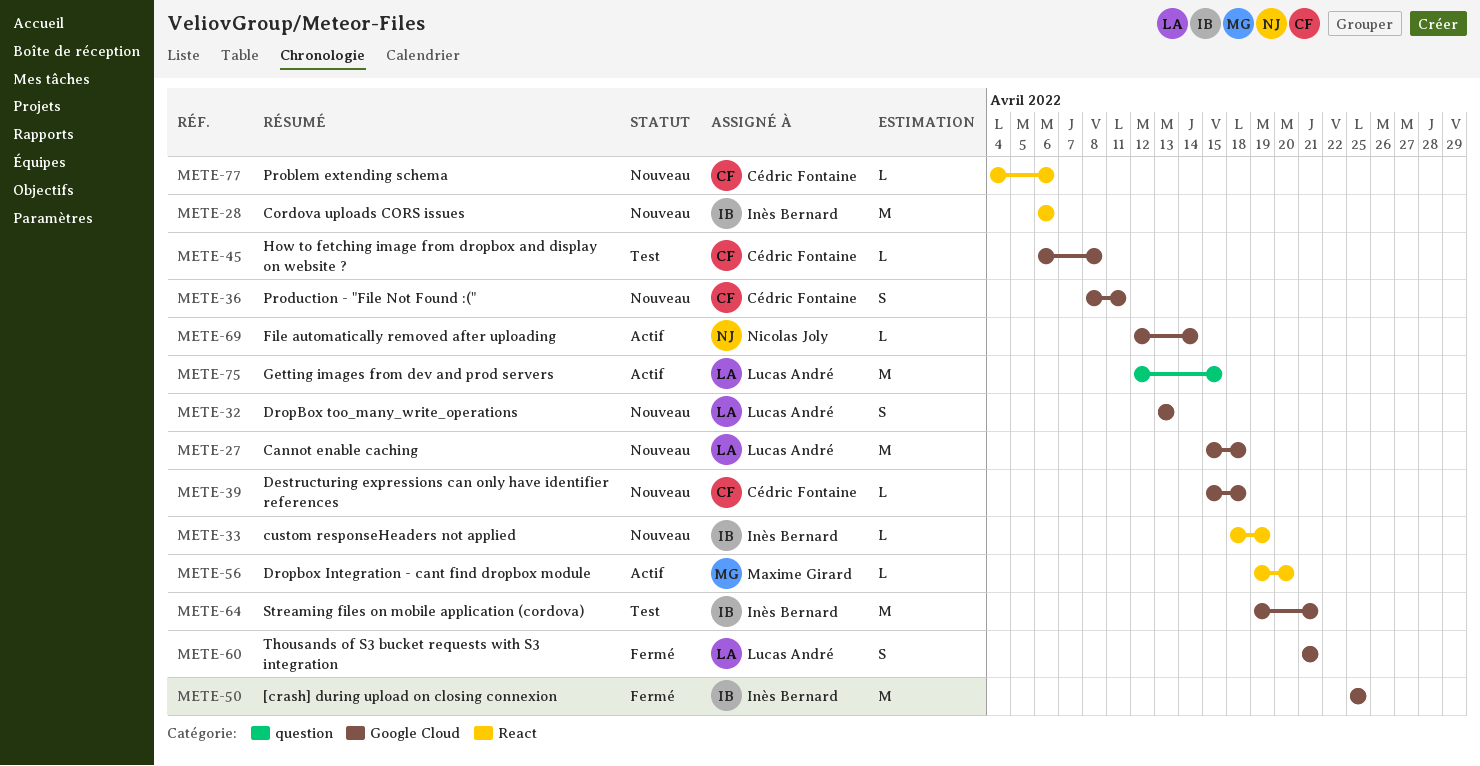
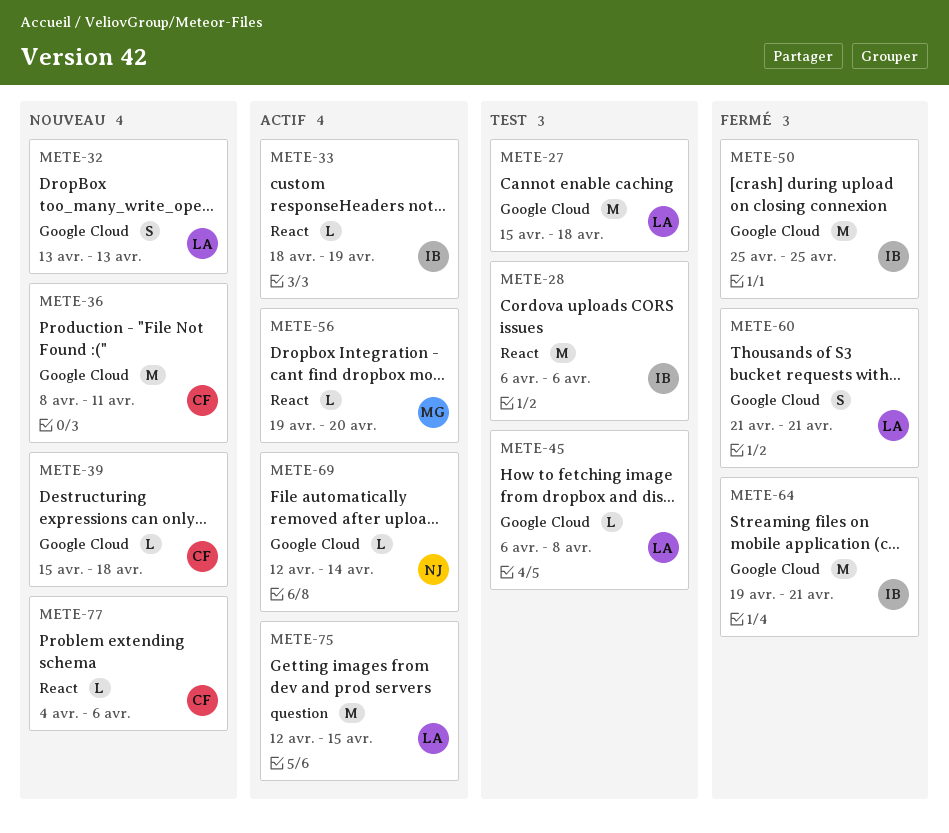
METE-27, status: Nouveau -> Test
METE-28, status: Nouveau -> Test
METE-33, status: Nouveau -> Actif
METE-36, estimate: S -> M
METE-45, owner: Cédric Fontaine -> Lucas André
METE-64, status: Test -> Fermé

